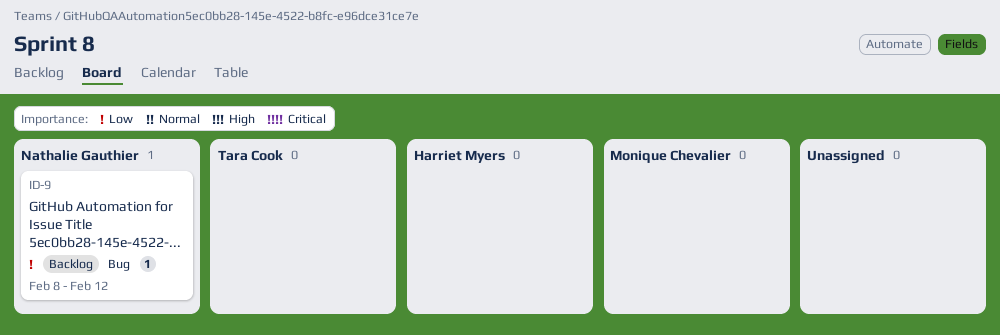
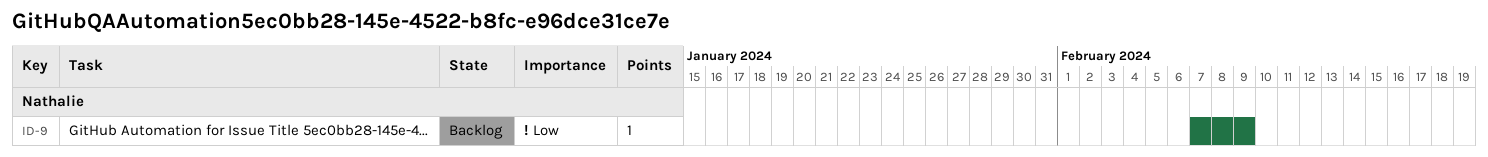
ID-9, start: Feb 8 -> Feb 7
ID-9, due: Feb 12 -> Feb 9

